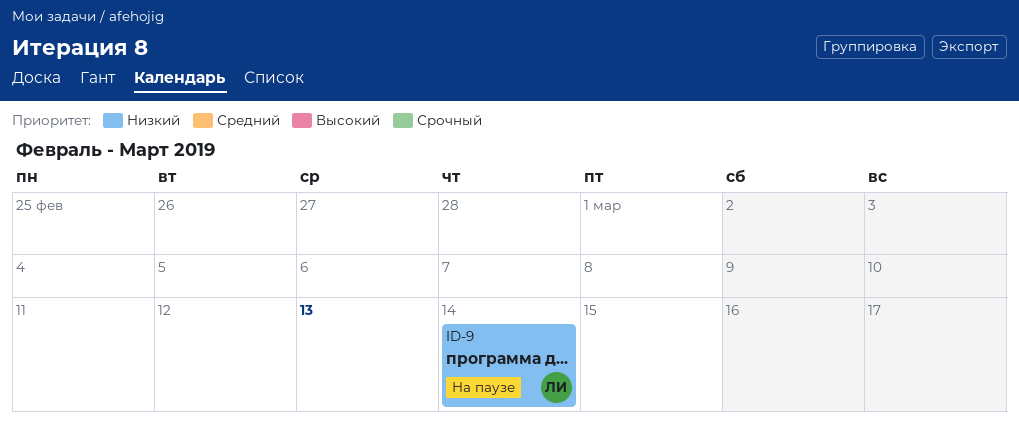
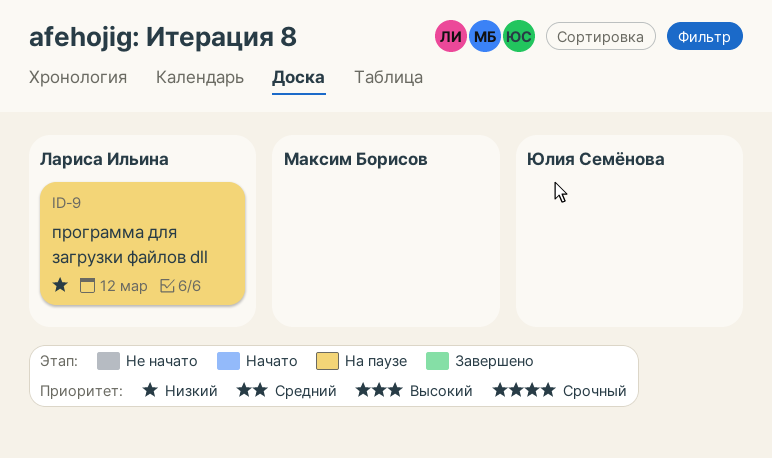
ID-9, due: Mar 14 -> Mar 12

